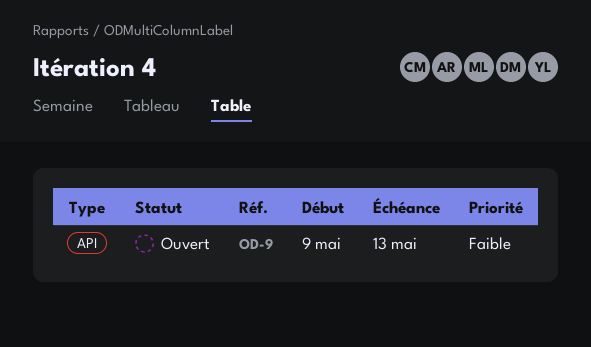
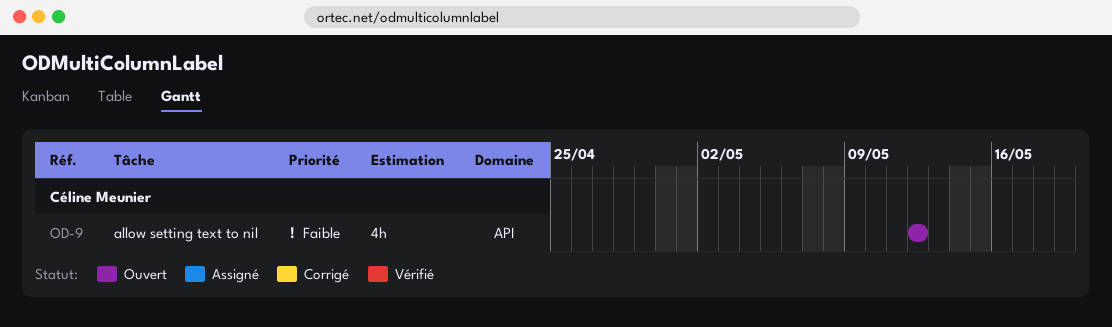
OD-9, start: May 9 -> May 12
OD-9, due: May 13 -> May 12

